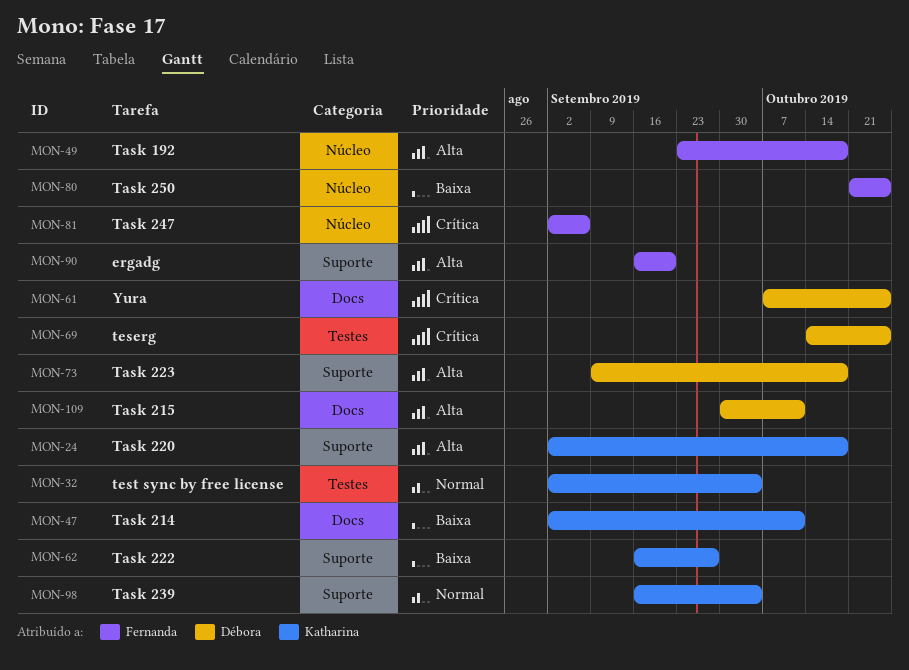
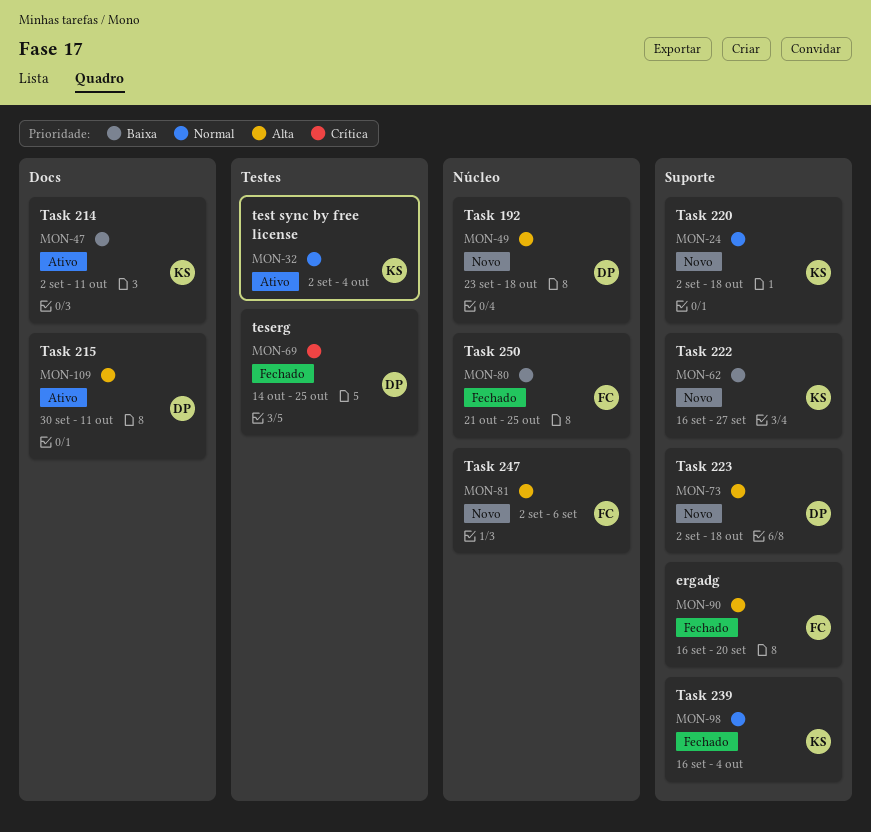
MON-24, priority: Alta -> Normal
MON-49, owner: Fernanda -> Débora
MON-61: present -> none
MON-73, start: Sep 9 -> Sep 2
MON-81, priority: Crítica -> Alta

